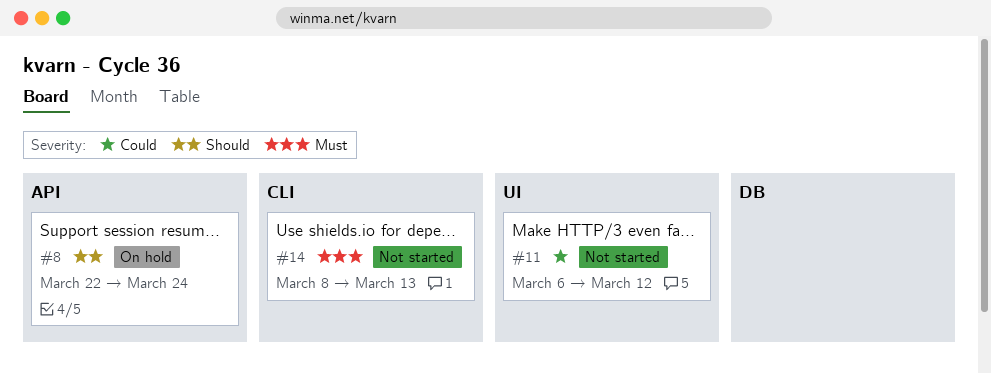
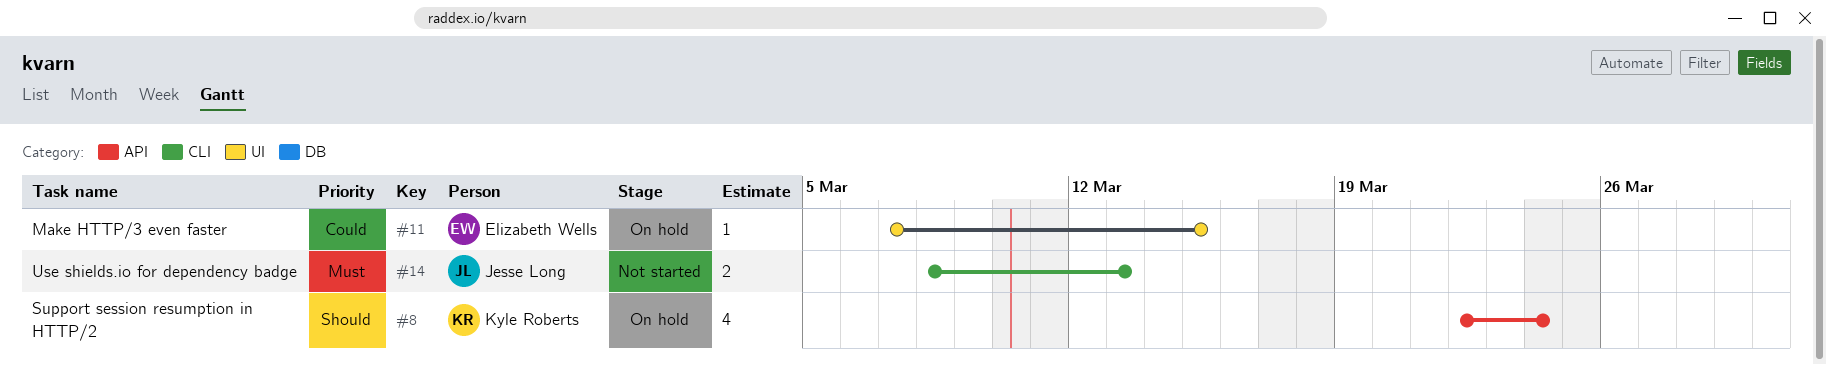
#11, status: Not started -> On hold
#11, start: Mar 6 -> Mar 7
#11, due: Mar 12 -> Mar 15

